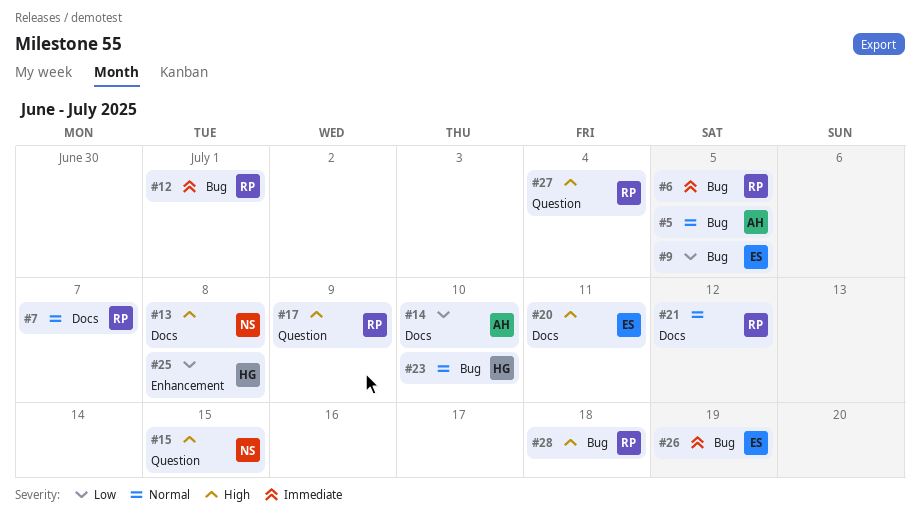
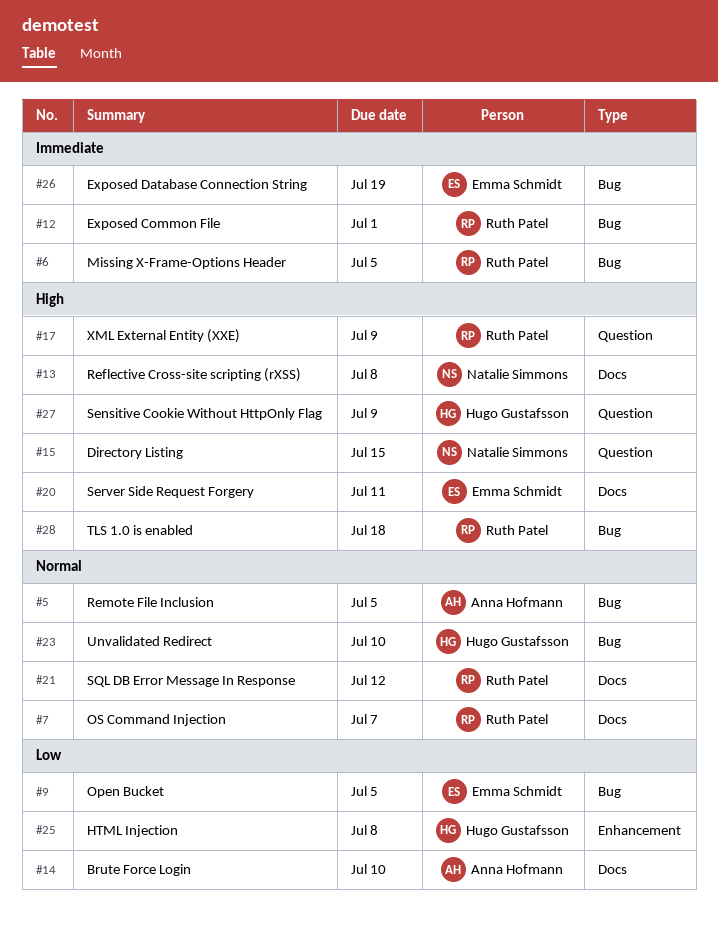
#27, owner: Ruth Patel -> Hugo Gustafsson
#27, due: Jul 4 -> Jul 9

